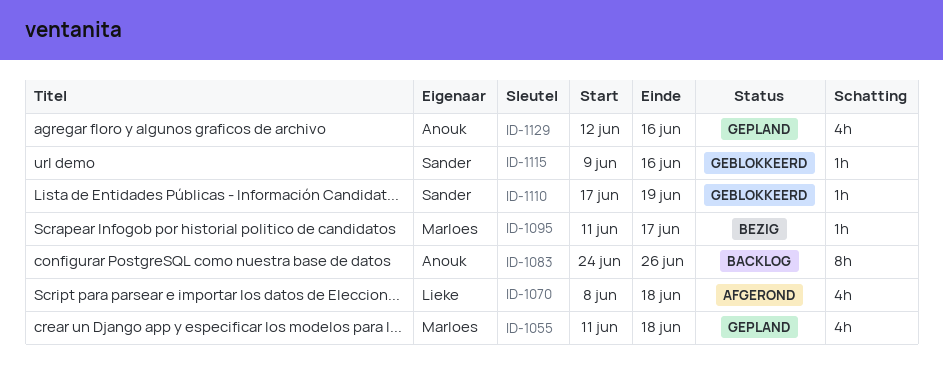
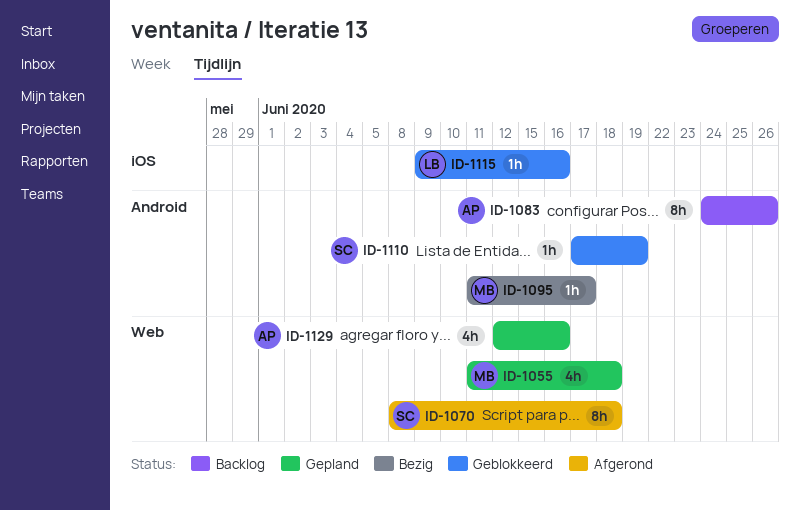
ID-1070, owner: Lieke -> Sander
ID-1070, estimate: 4h -> 8h
ID-1115, owner: Sander -> Lieke

